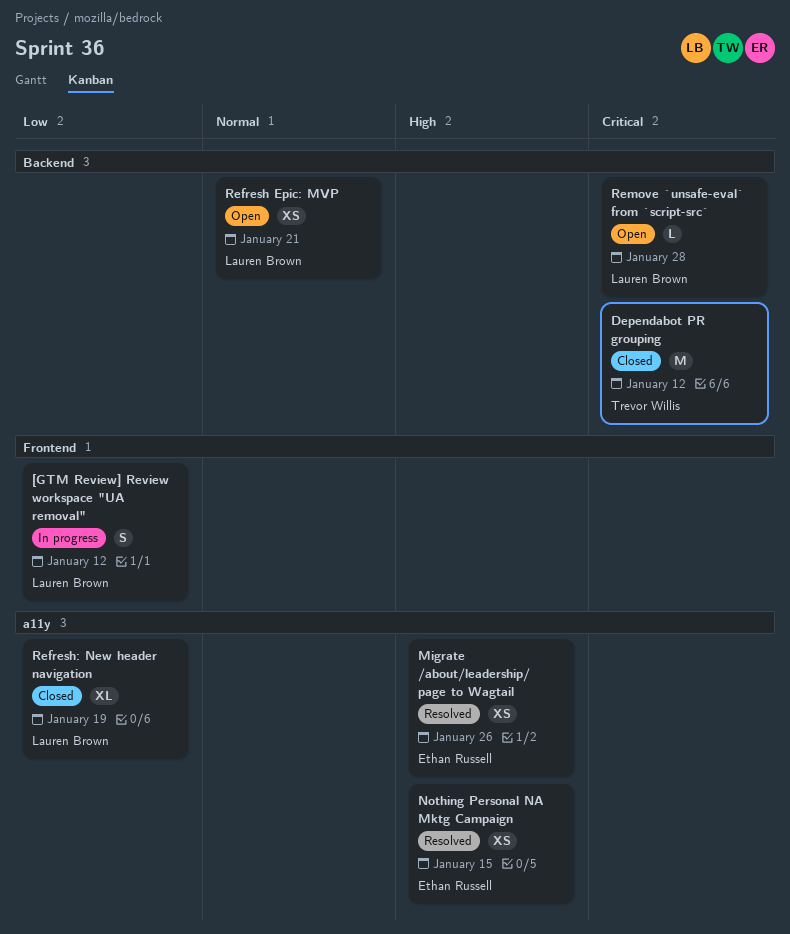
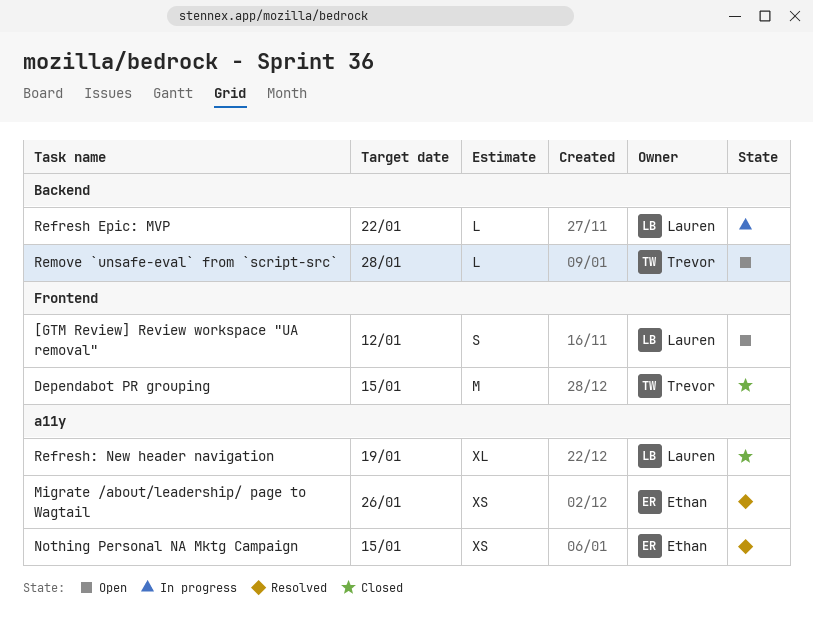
[GTM Review] Review workspace "UA removal", status: In progress -> Open
Dependabot PR grouping, label: Backend -> Frontend
Dependabot PR grouping, due: Jan 12 -> Jan 15
Refresh Epic: MVP, status: Open -> In progress
Refresh Epic: MVP, estimate: XS -> L
Refresh Epic: MVP, due: Jan 21 -> Jan 22
Remove `unsafe-eval` from `script-src`, owner: Lauren Brown -> Trevor Willis

